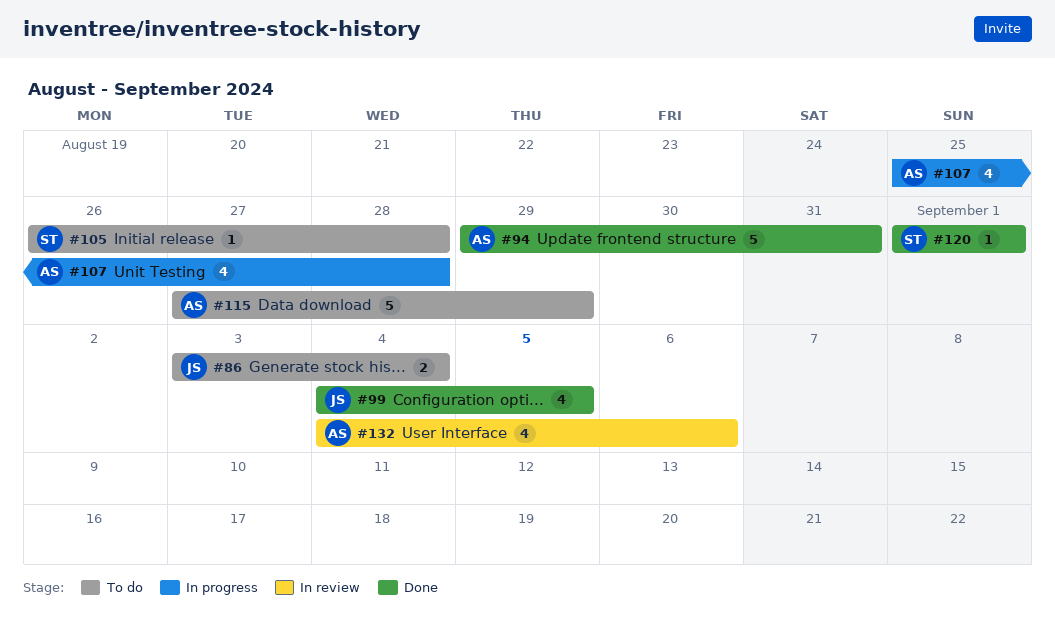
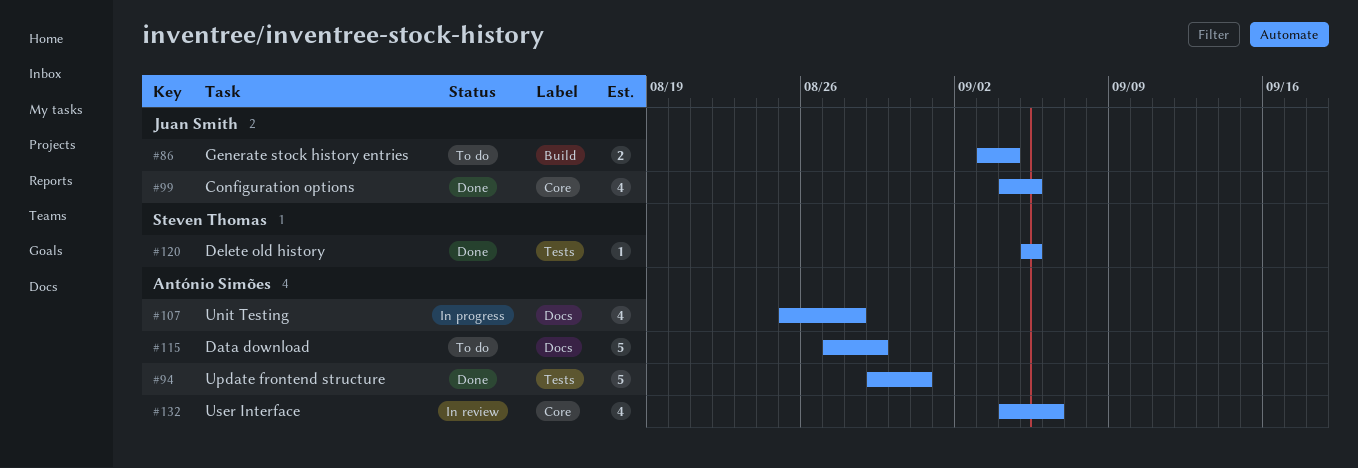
#105: present -> none
#120, start: Sep 1 -> Sep 5
#120, due: Sep 1 -> Sep 5

